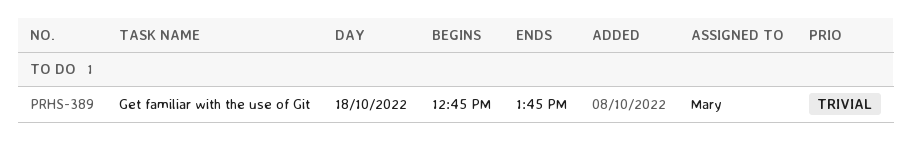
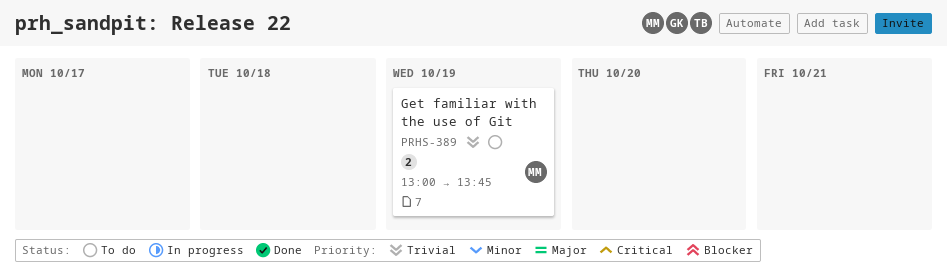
PRHS-389, day: Oct 18 -> Oct 19
PRHS-389, begins: 12:45 -> 13:00

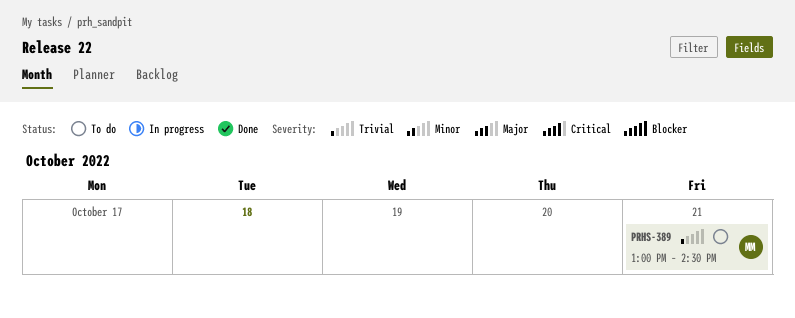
PRHS-389, day: Oct 19 -> Oct 21
PRHS-389, ends: 13:45 -> 14:30

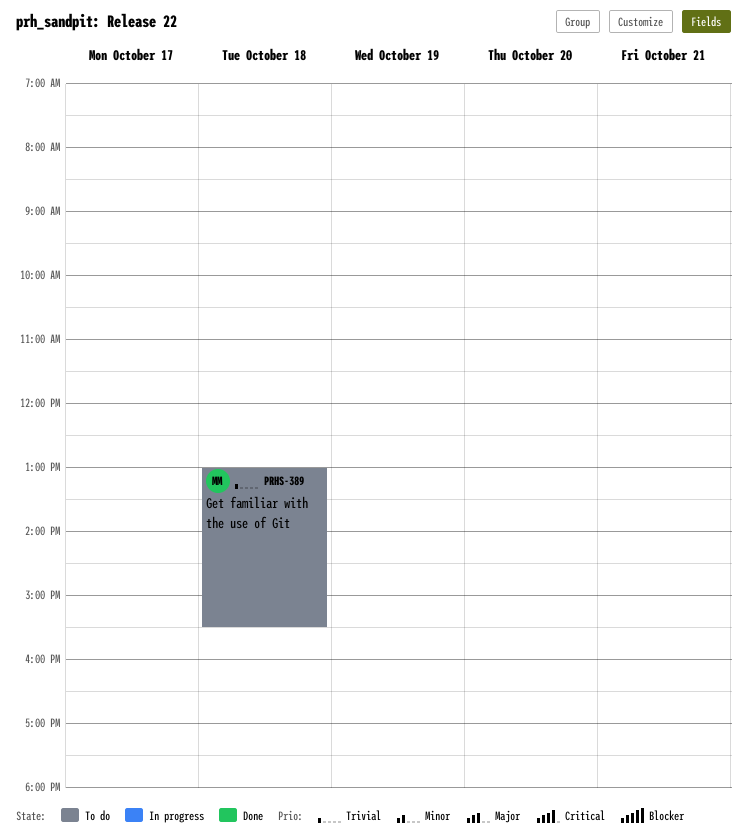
PRHS-389, day: Oct 21 -> Oct 18
PRHS-389, ends: 14:30 -> 15:30

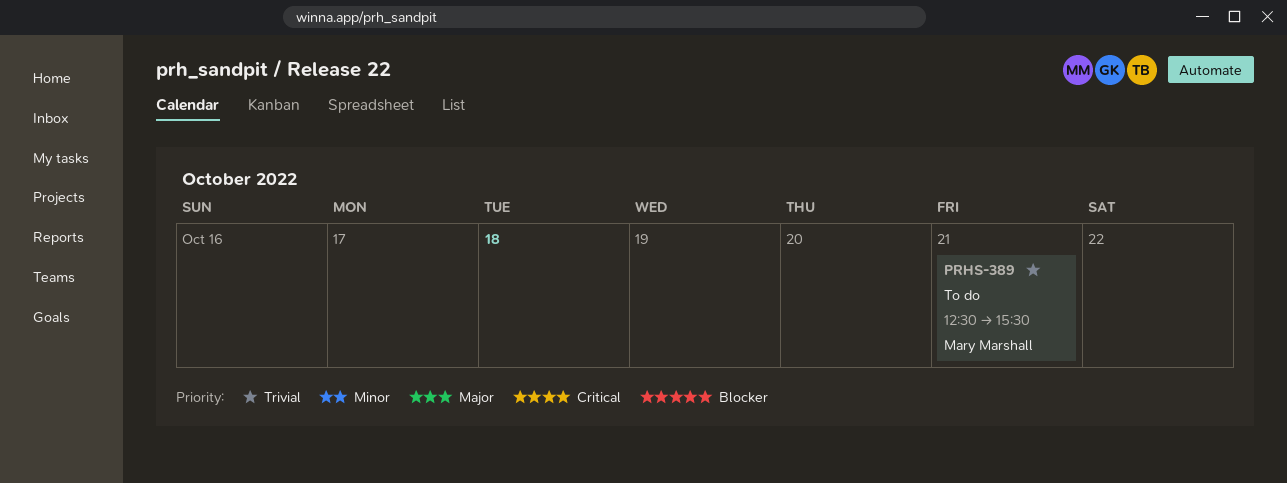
PRHS-389, day: Oct 18 -> Oct 21
PRHS-389, begins: 13:00 -> 12:30

